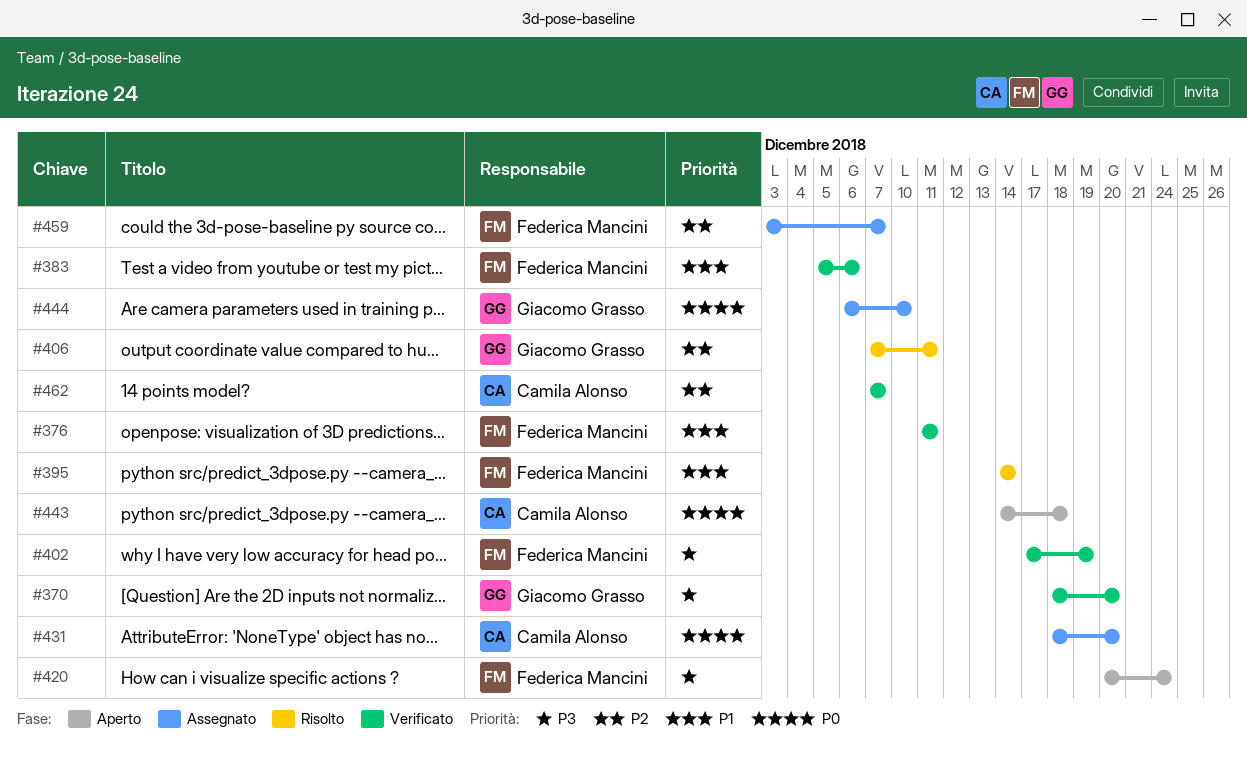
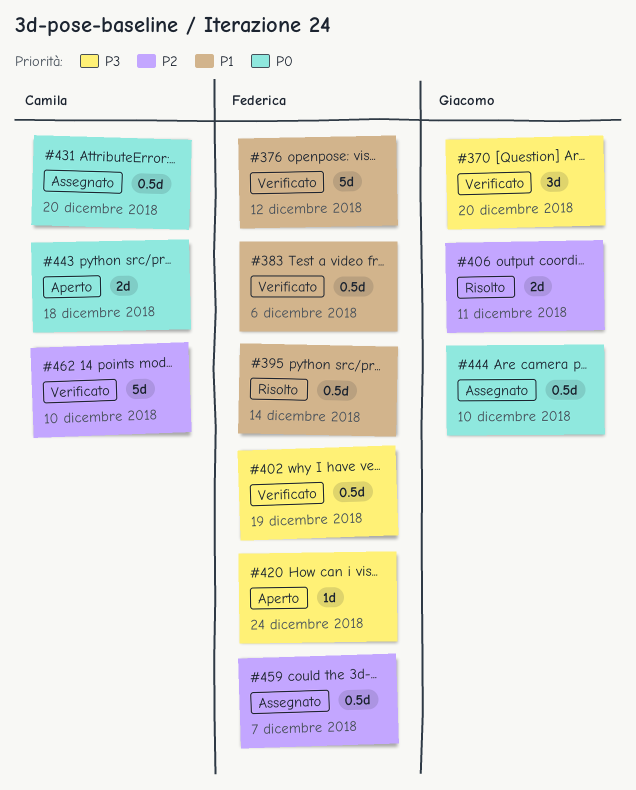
#376, due: Dec 11 -> Dec 12
#462, due: Dec 7 -> Dec 10

